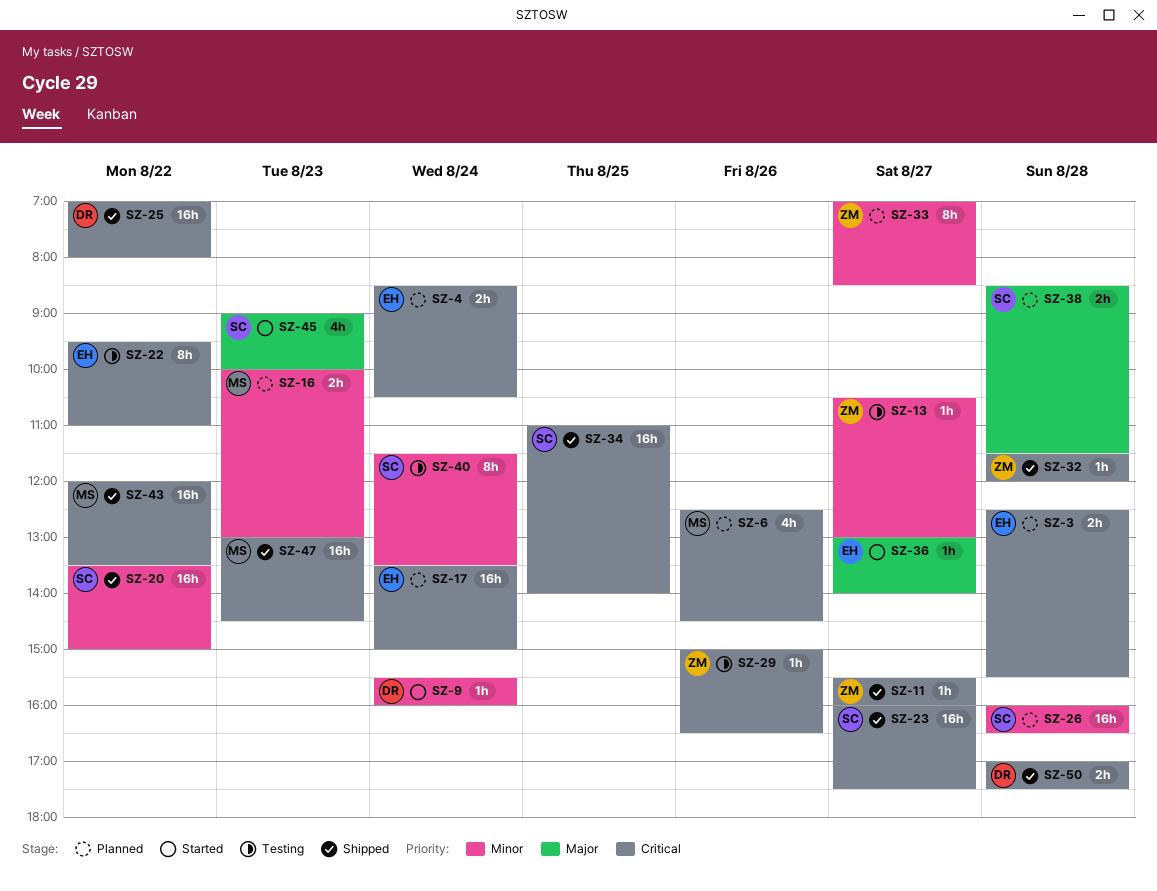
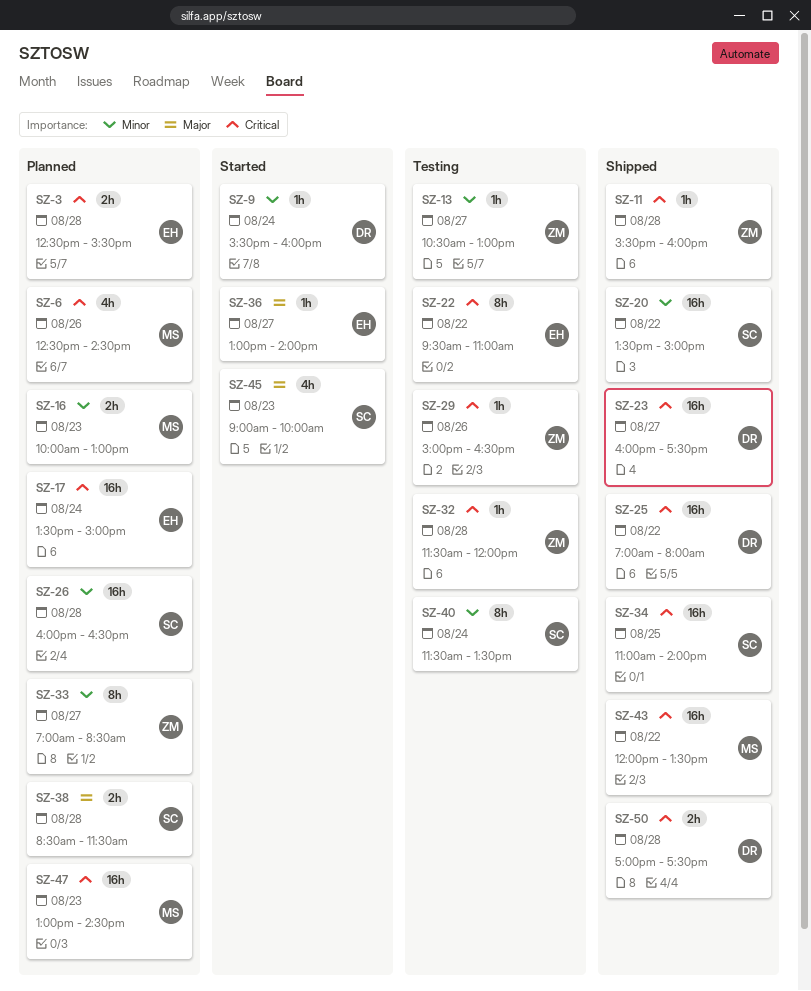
SZ-4: present -> none
SZ-11, day: Aug 27 -> Aug 28
SZ-23, owner: SC -> DR
SZ-32, status: Shipped -> Testing
SZ-47, status: Shipped -> Planned

